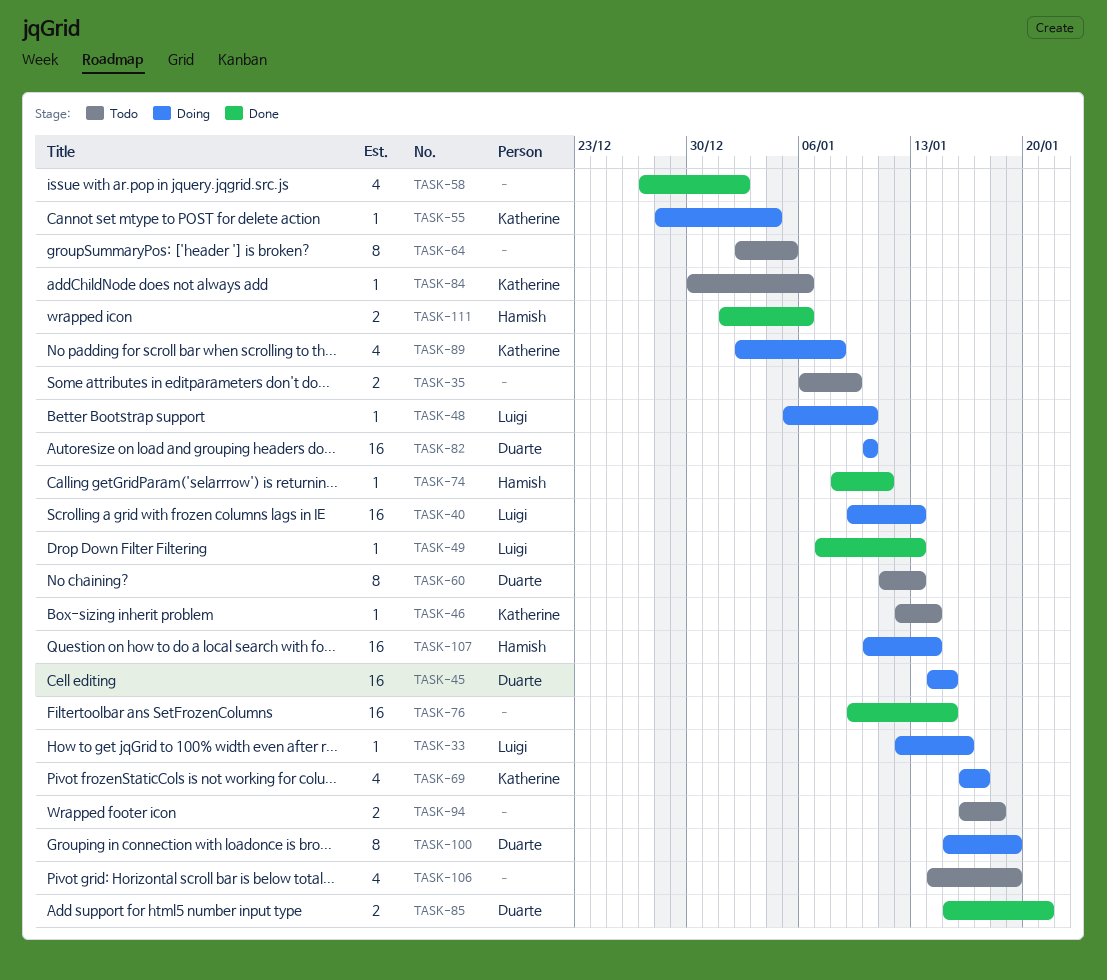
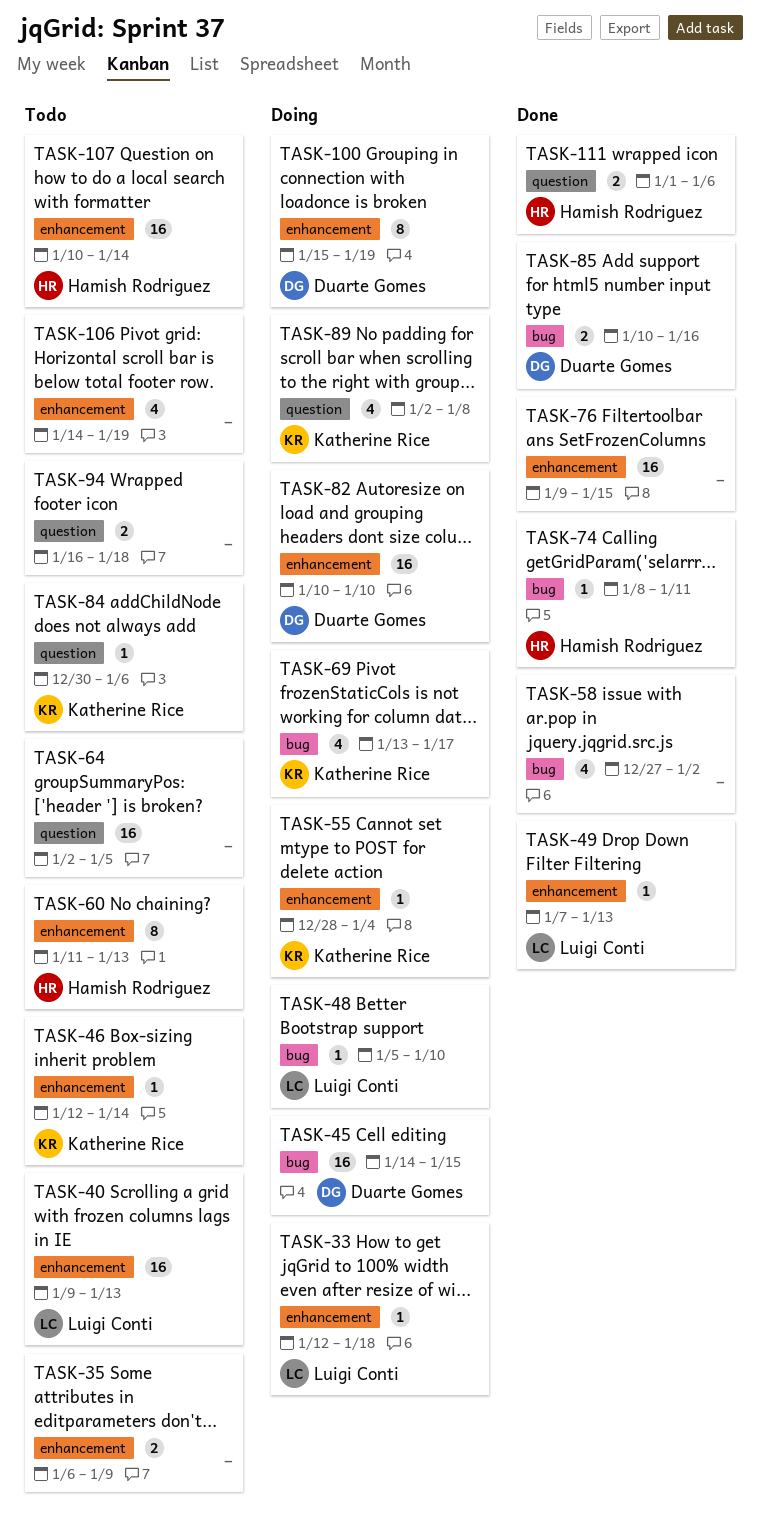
TASK-33, due: Jan 16 -> Jan 18
TASK-40, status: Doing -> Todo
TASK-60, owner: Duarte Gomes -> Hamish Rodriguez
TASK-64, estimate: 8 -> 16
TASK-69, start: Jan 16 -> Jan 13
TASK-85, start: Jan 15 -> Jan 10
TASK-85, due: Jan 21 -> Jan 16
TASK-107, status: Doing -> Todo

